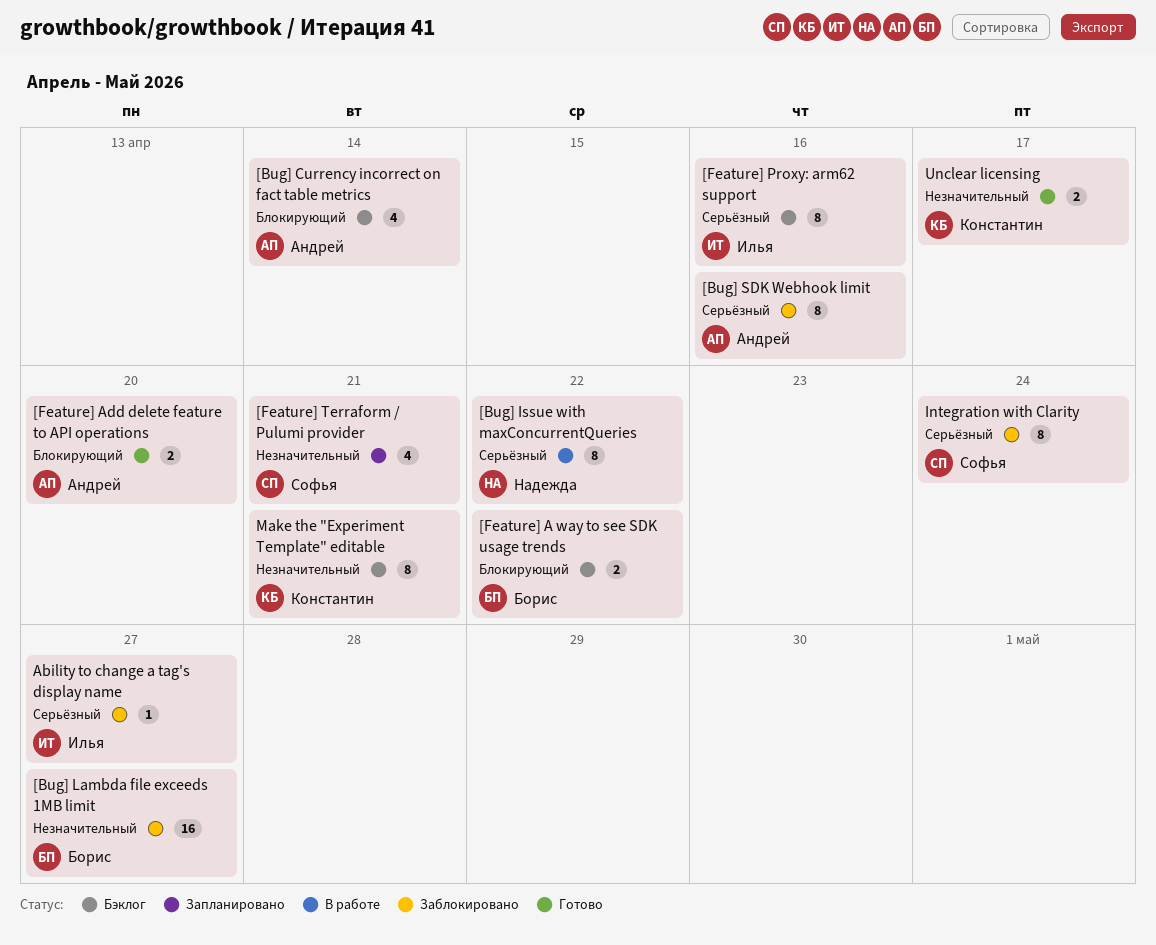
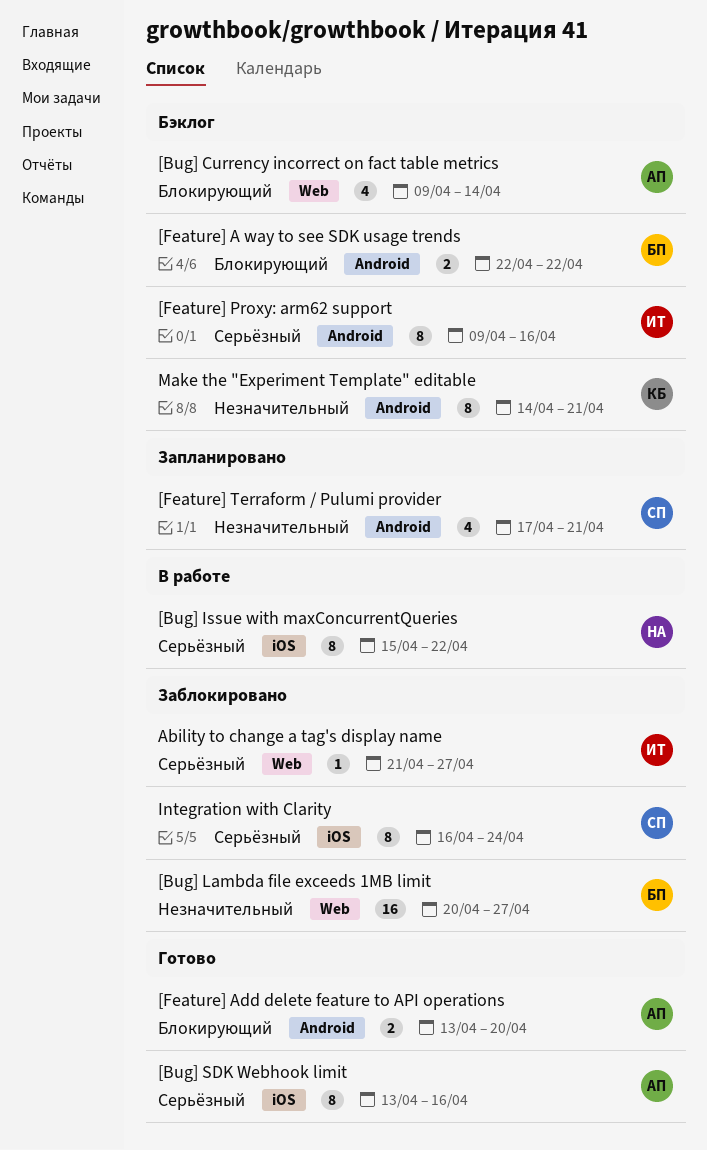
[Bug] SDK Webhook limit, status: Заблокировано -> Готово
Unclear licensing: present -> none

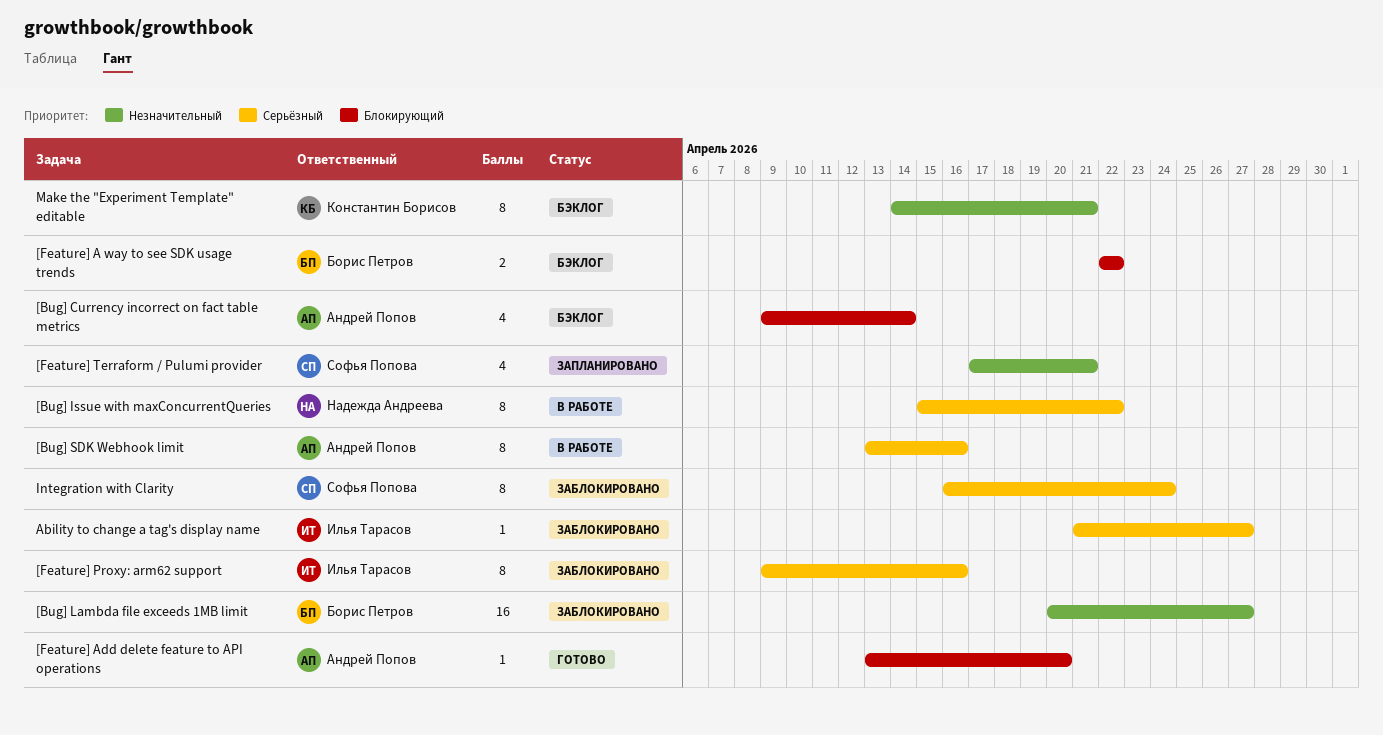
[Bug] SDK Webhook limit, status: Готово -> В работе
[Feature] Add delete feature to API operations, estimate: 2 -> 1
[Feature] Proxy: arm62 support, status: Бэклог -> Заблокировано

